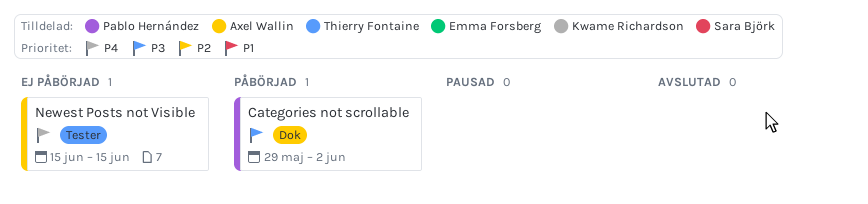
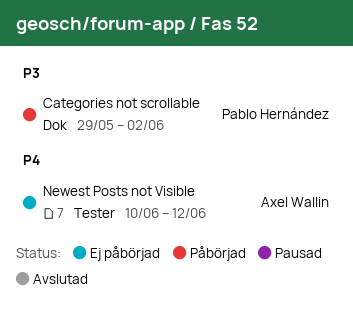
Newest Posts not Visible, start: Jun 15 -> Jun 10
Newest Posts not Visible, due: Jun 15 -> Jun 12

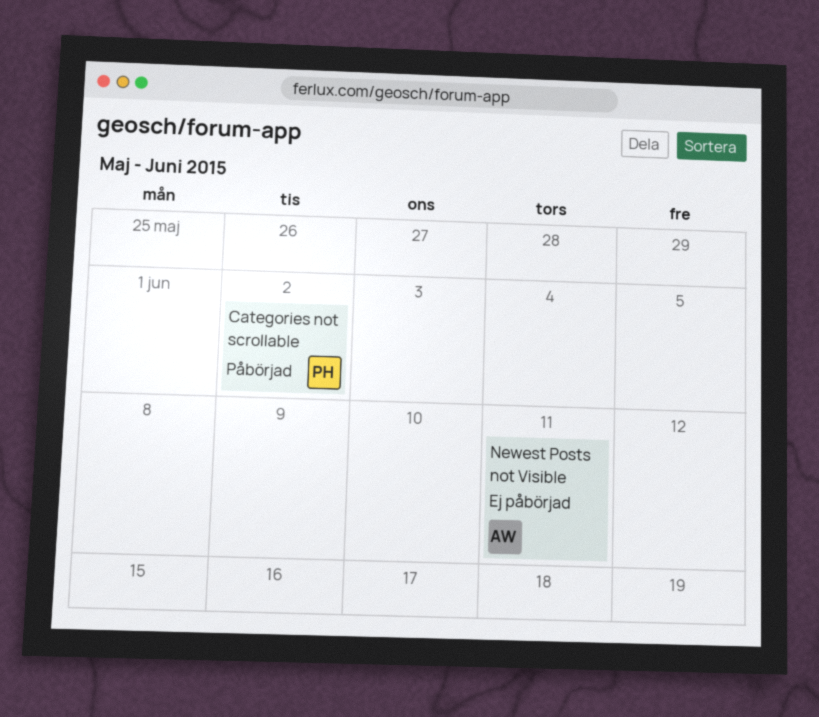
Newest Posts not Visible, due: Jun 12 -> Jun 11

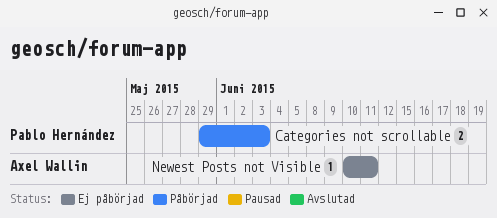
Categories not scrollable, due: Jun 2 -> Jun 3

